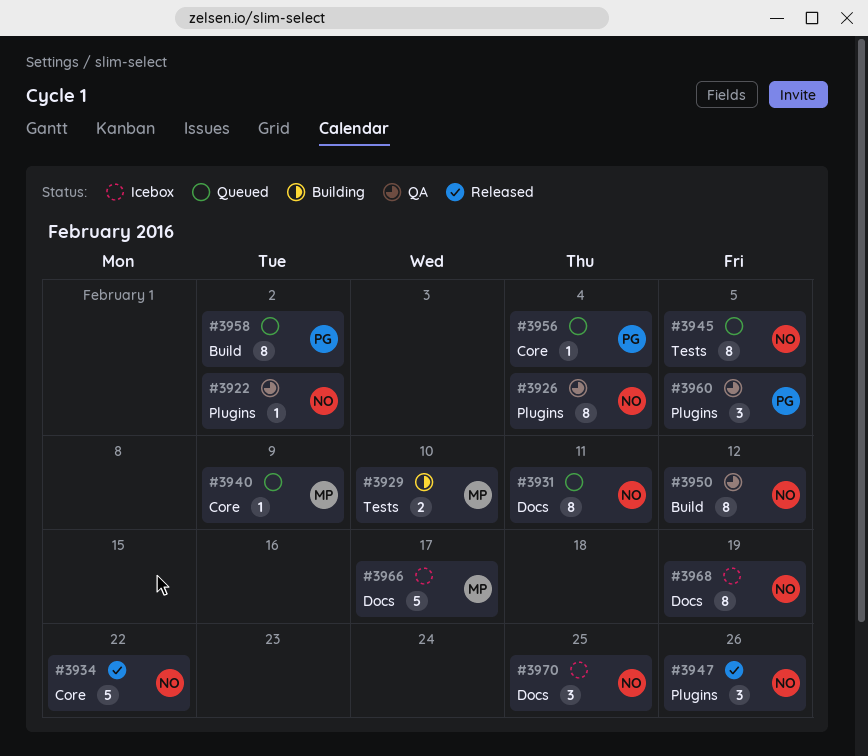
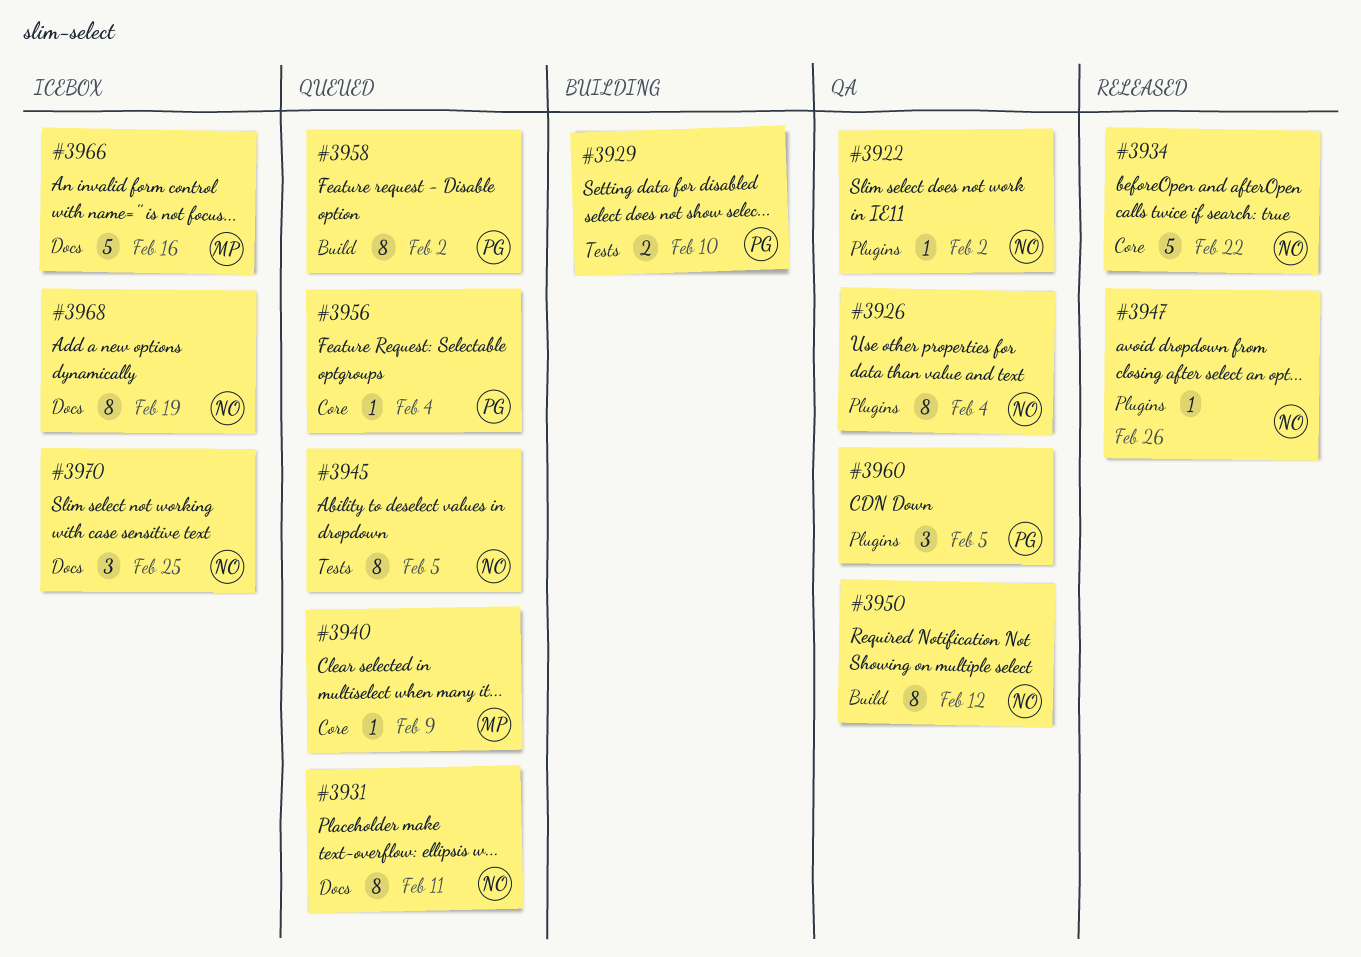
#3929, owner: MP -> PG
#3947, estimate: 3 -> 1
#3966, due: Feb 17 -> Feb 16

